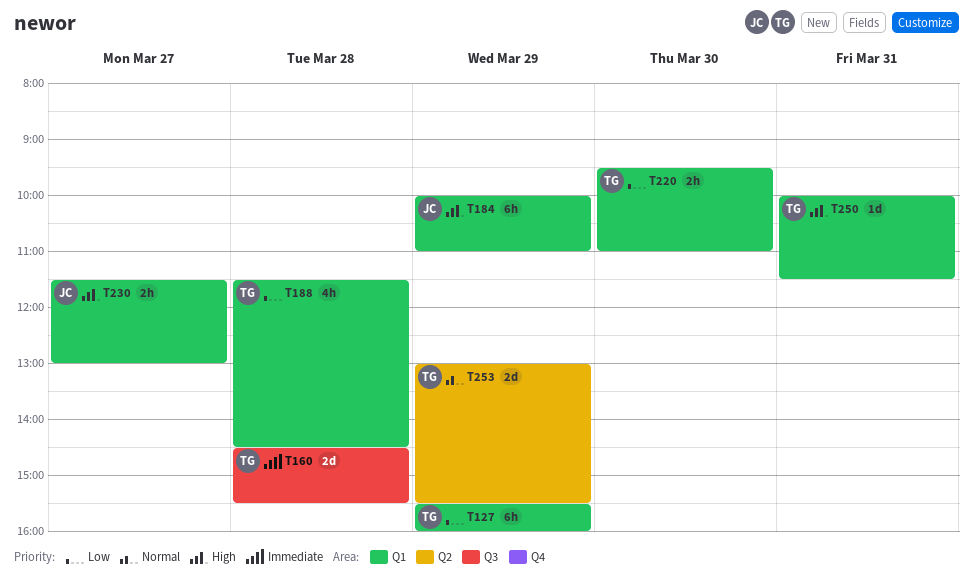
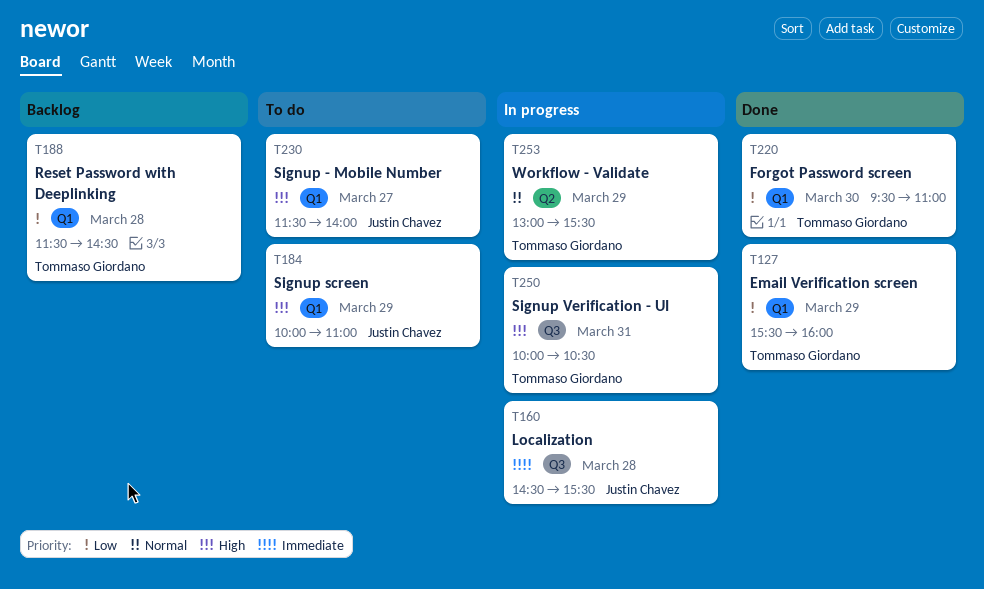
T160, owner: Tommaso Giordano -> Justin Chavez
T230, ends: 13:00 -> 14:00
T250, label: Q1 -> Q3
T250, ends: 11:30 -> 10:30

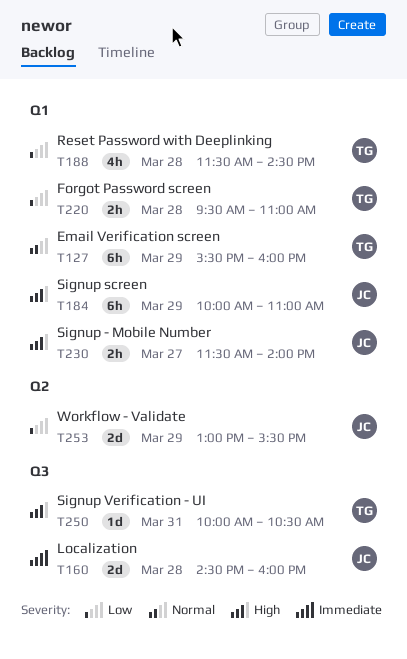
T127, priority: Low -> Normal
T160, ends: 15:30 -> 16:00
T220, day: Mar 30 -> Mar 28
T253, owner: Tommaso Giordano -> Justin Chavez
T253, priority: Normal -> Low

